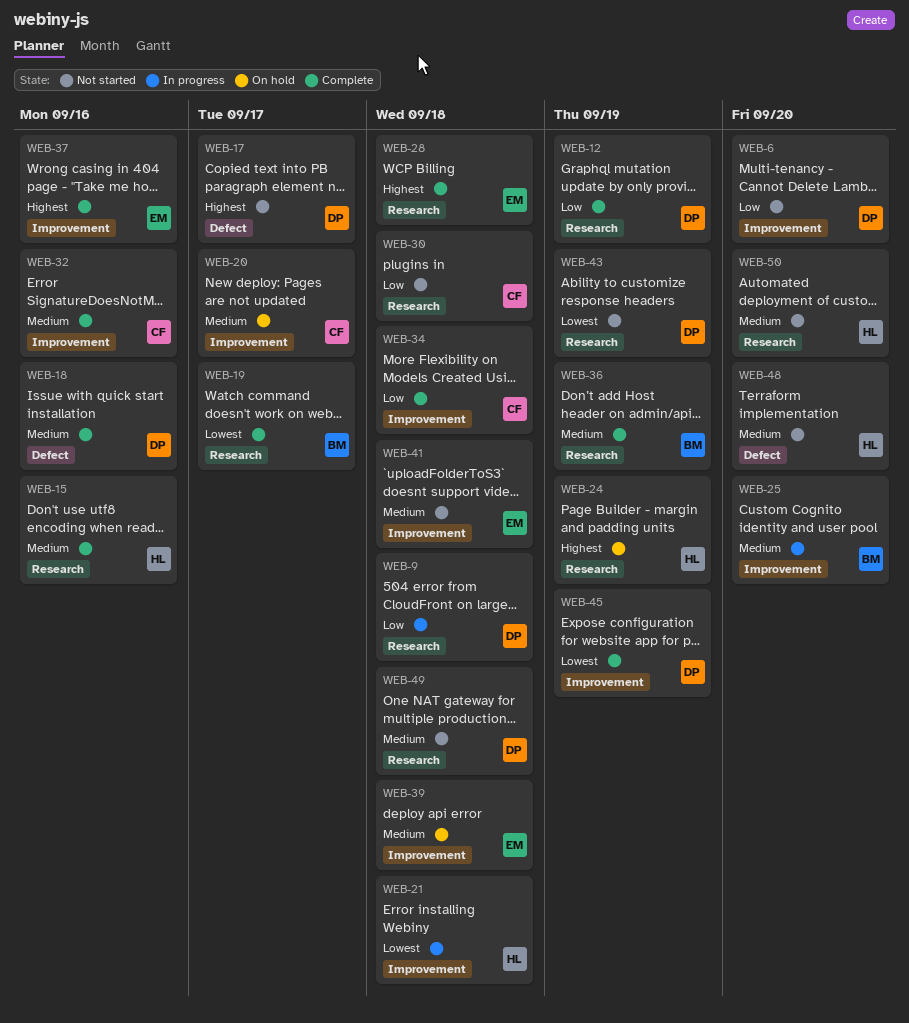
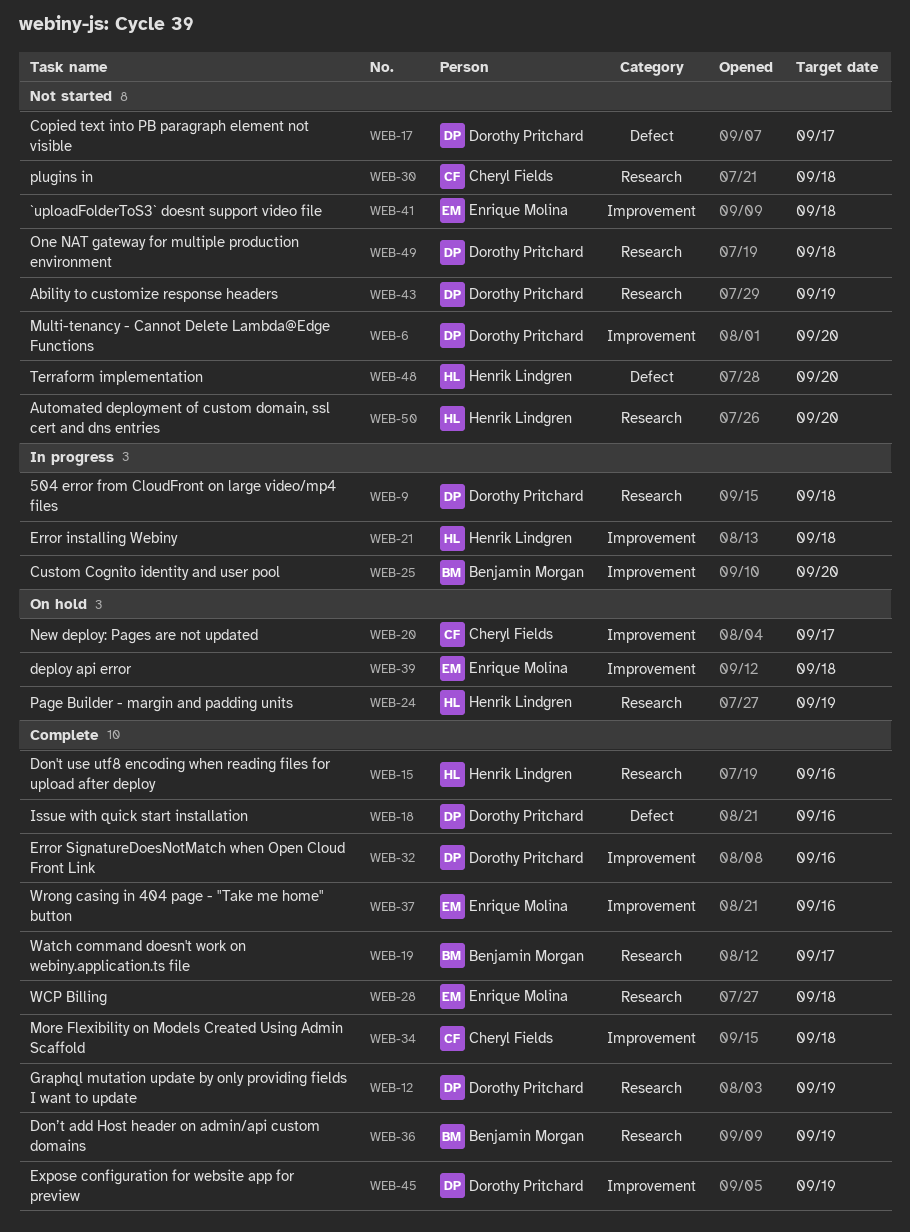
WEB-32, owner: Cheryl Fields -> Dorothy Pritchard

